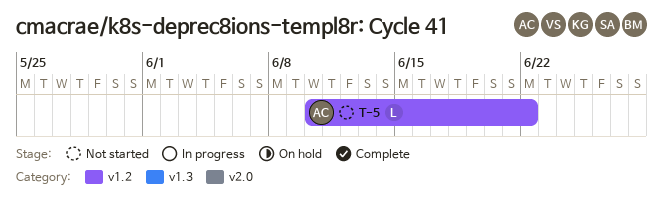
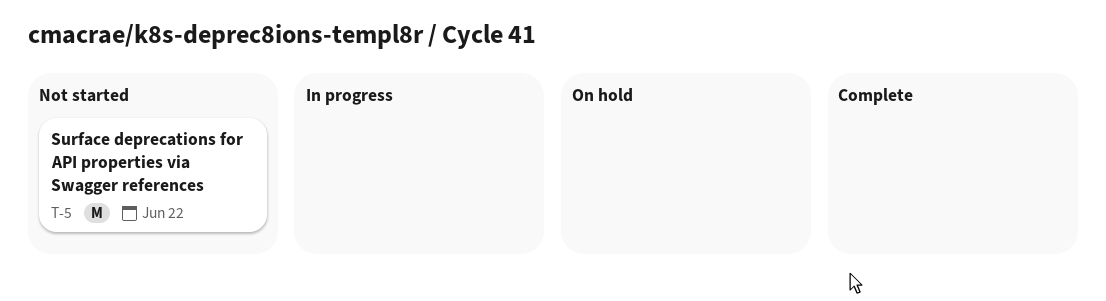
T-5, estimate: L -> M

